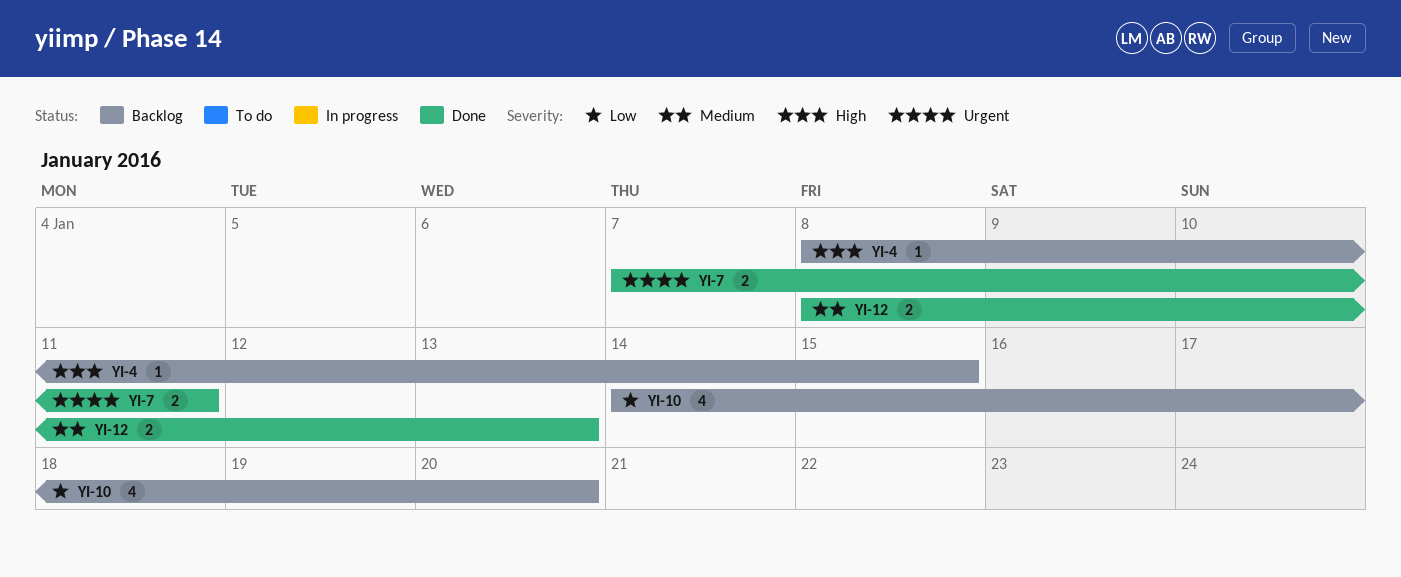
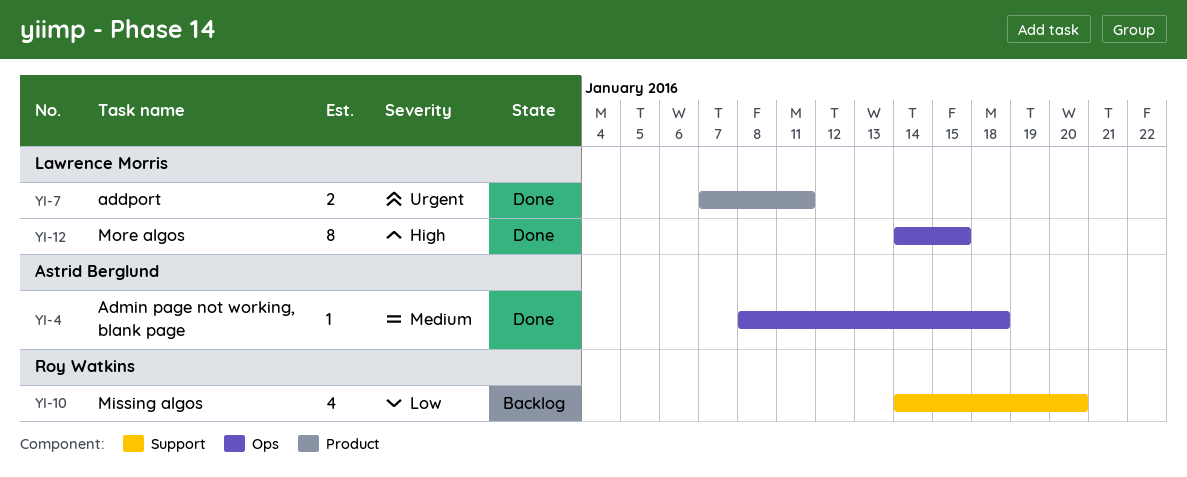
YI-4, status: Backlog -> Done
YI-4, priority: High -> Medium
YI-4, due: Jan 15 -> Jan 18
YI-12, priority: Medium -> High
YI-12, estimate: 2 -> 8
YI-12, start: Jan 8 -> Jan 14
YI-12, due: Jan 13 -> Jan 15

